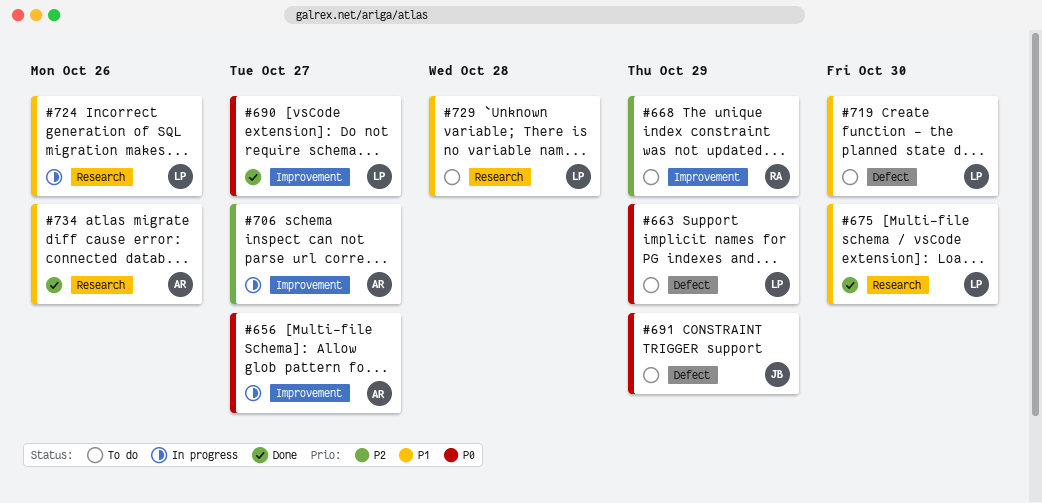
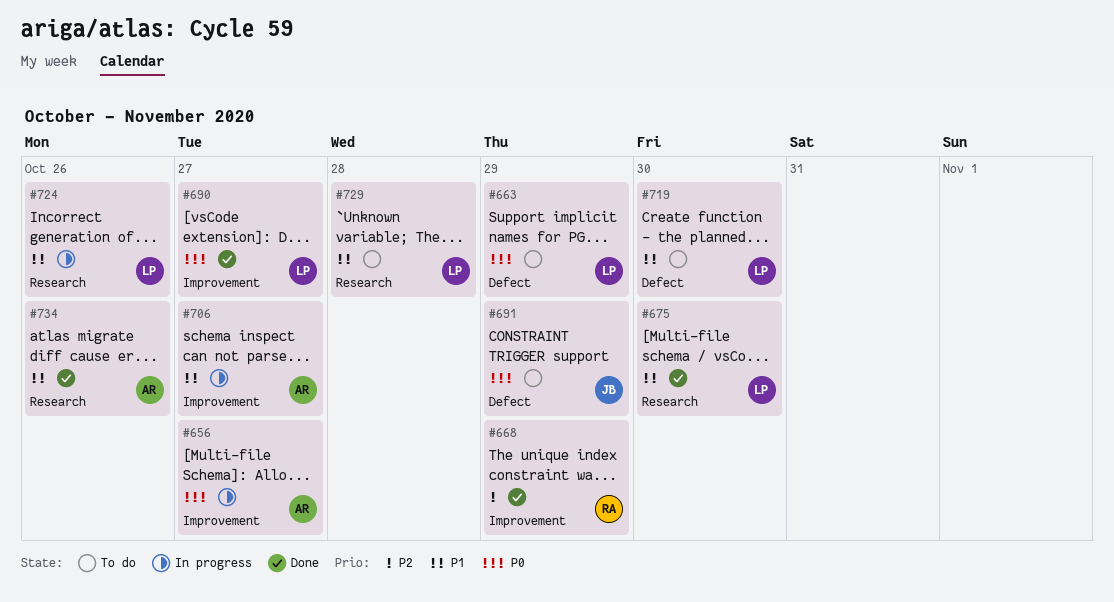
#668, status: To do -> Done
#706, priority: P2 -> P1

